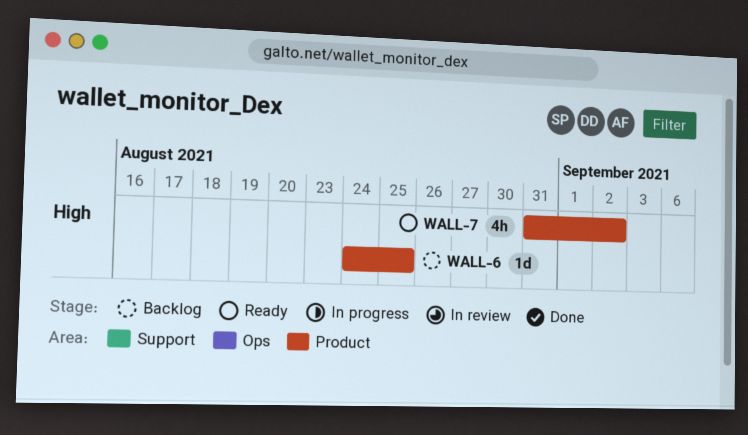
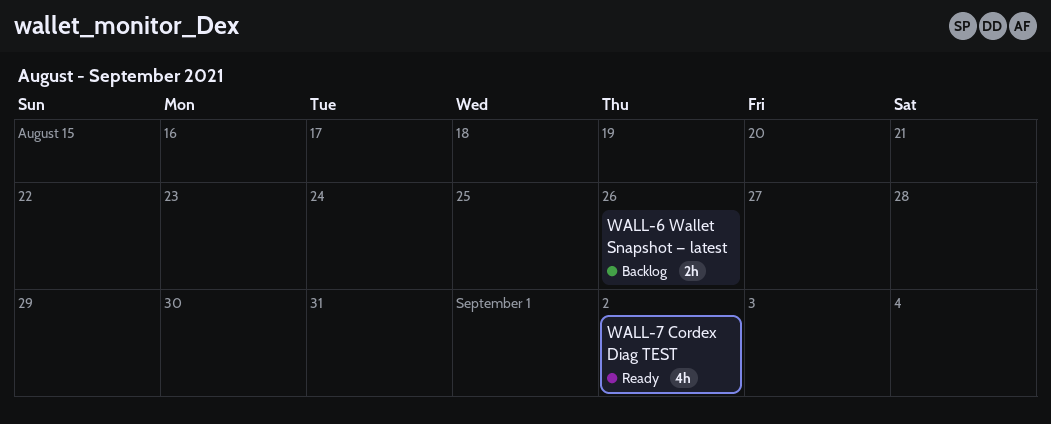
WALL-6, estimate: 1d -> 2h
WALL-6, due: Aug 25 -> Aug 26

